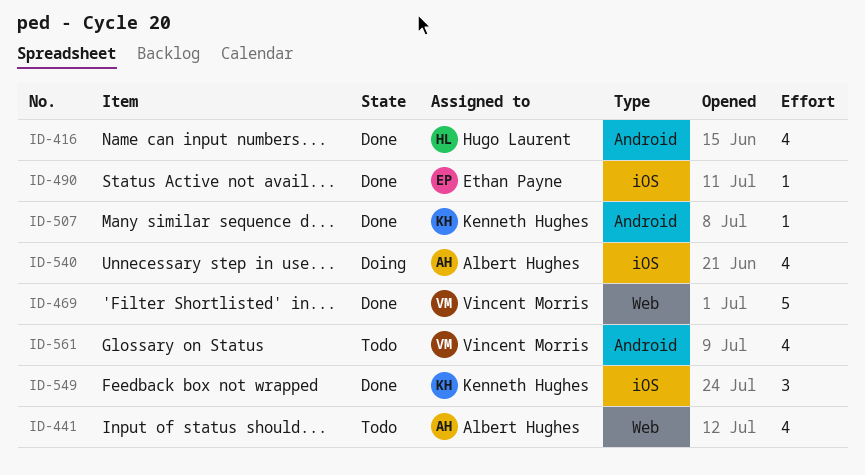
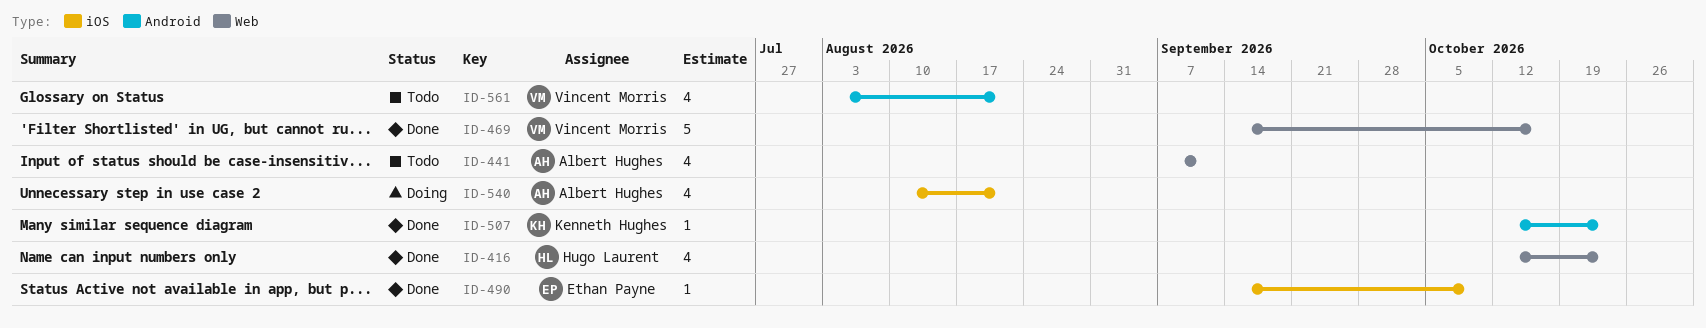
ID-416, label: Android -> Web
ID-549: present -> none

